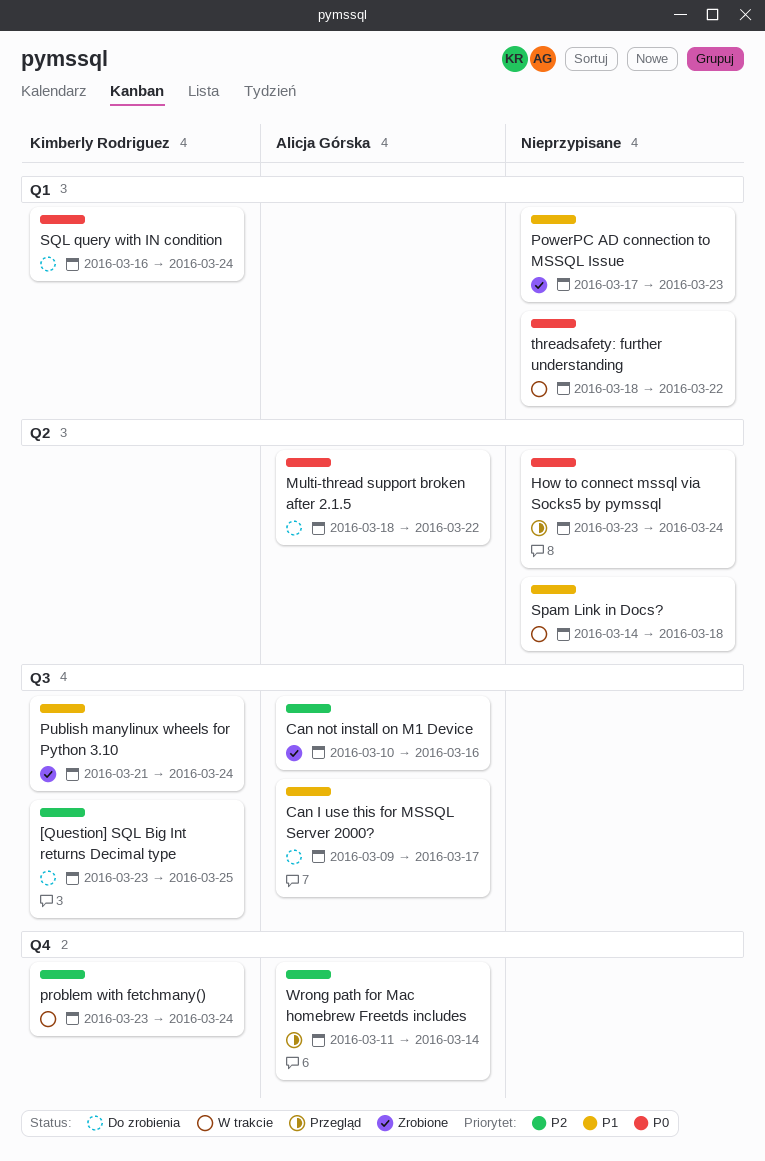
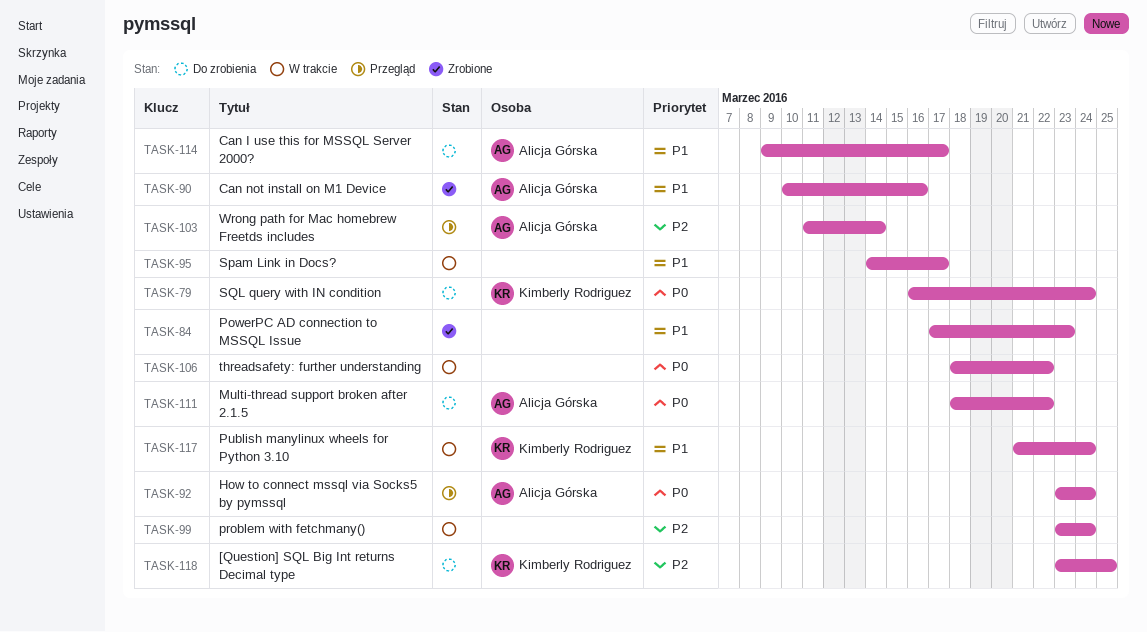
Can not install on M1 Device, priority: P2 -> P1
How to connect mssql via Socks5 by pymssql, owner: none -> Alicja Górska
problem with fetchmany(), owner: Kimberly Rodriguez -> none
Publish manylinux wheels for Python 3.10, status: Zrobione -> W trakcie
Spam Link in Docs?, due: Mar 18 -> Mar 17

